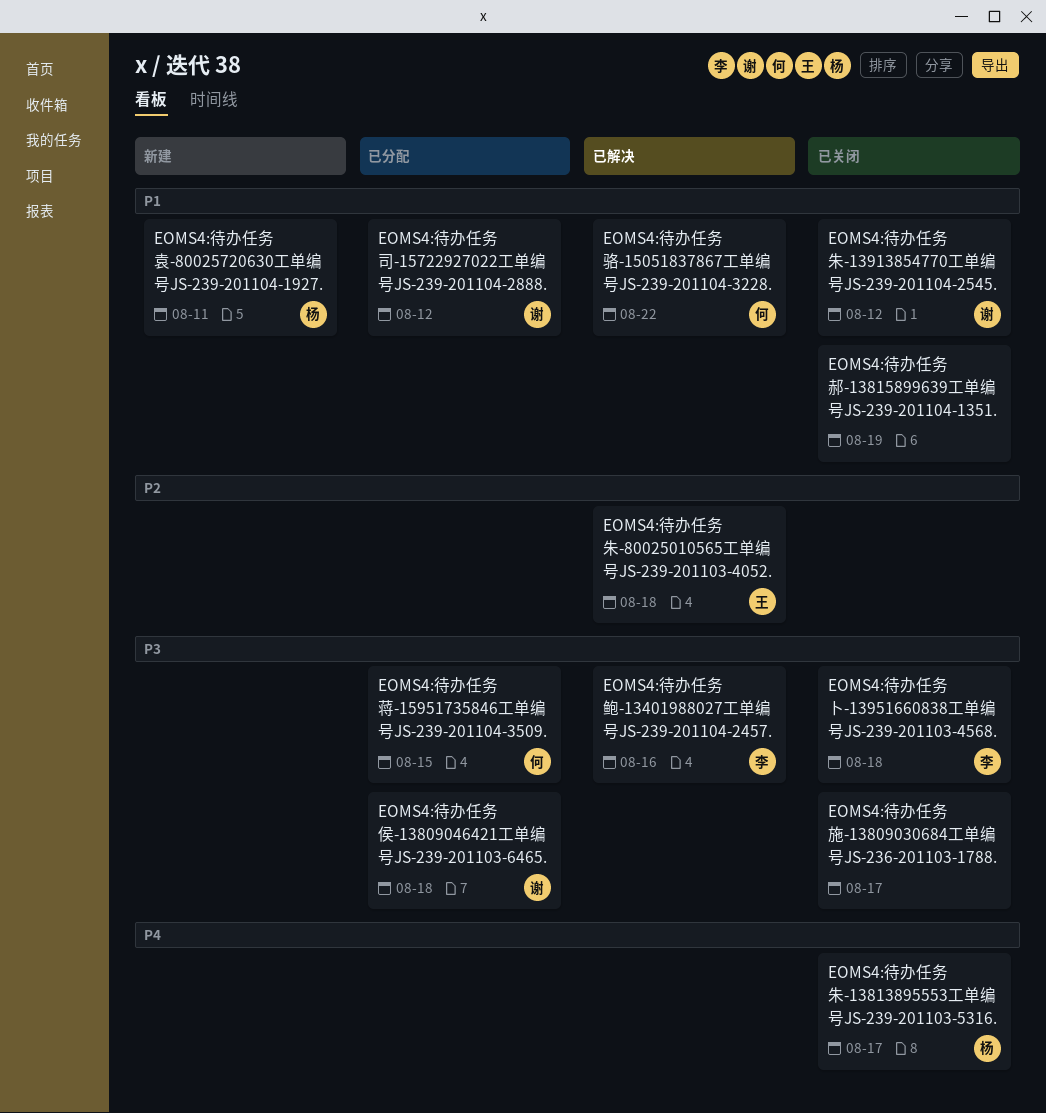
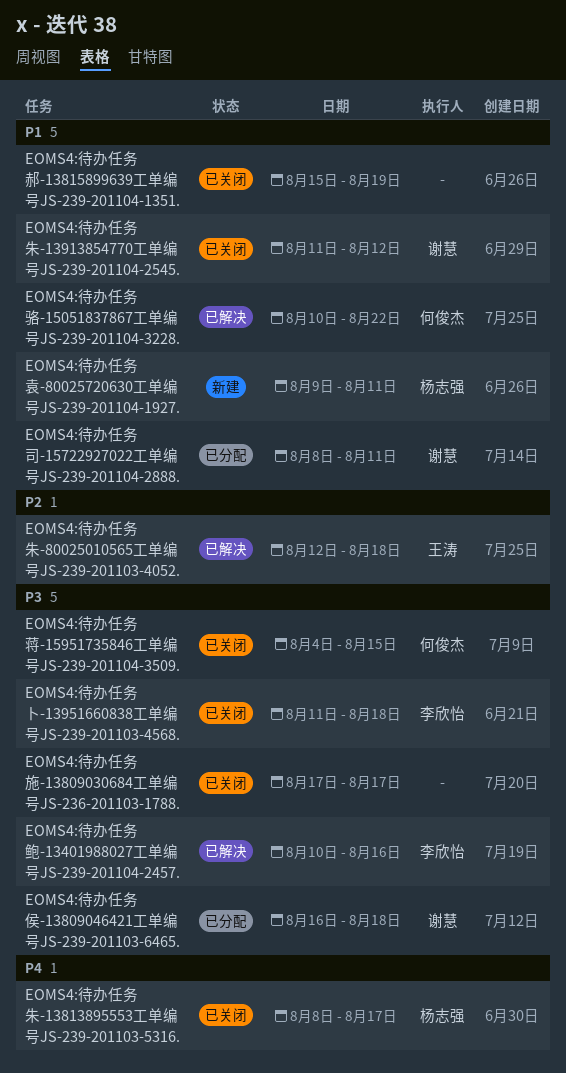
EOMS4:待办任务司-15722927022工单编号JS-239-201104-2888., due: Aug 12 -> Aug 11
EOMS4:待办任务蒋-15951735846工单编号JS-239-201104-3509., status: 已分配 -> 已关闭

